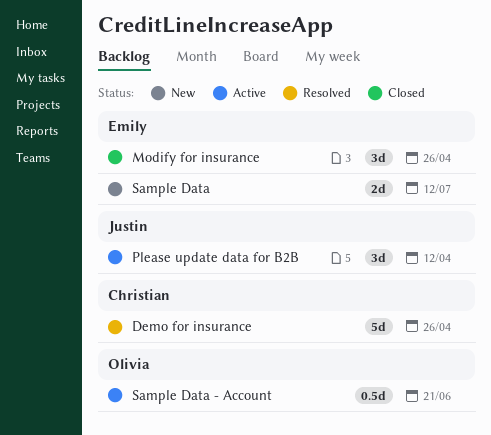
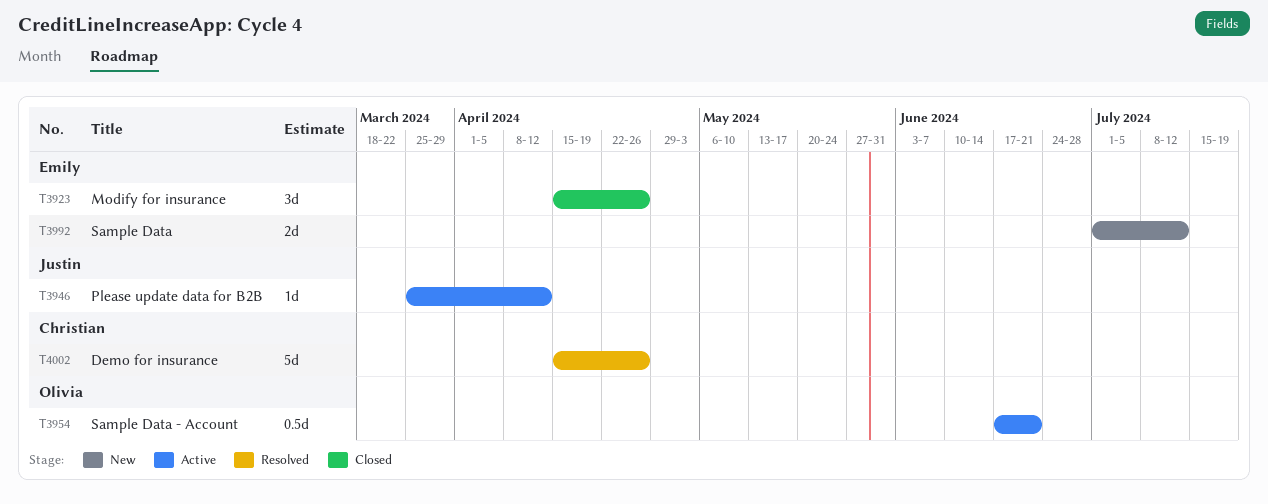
Please update data for B2B, estimate: 3d -> 1d

